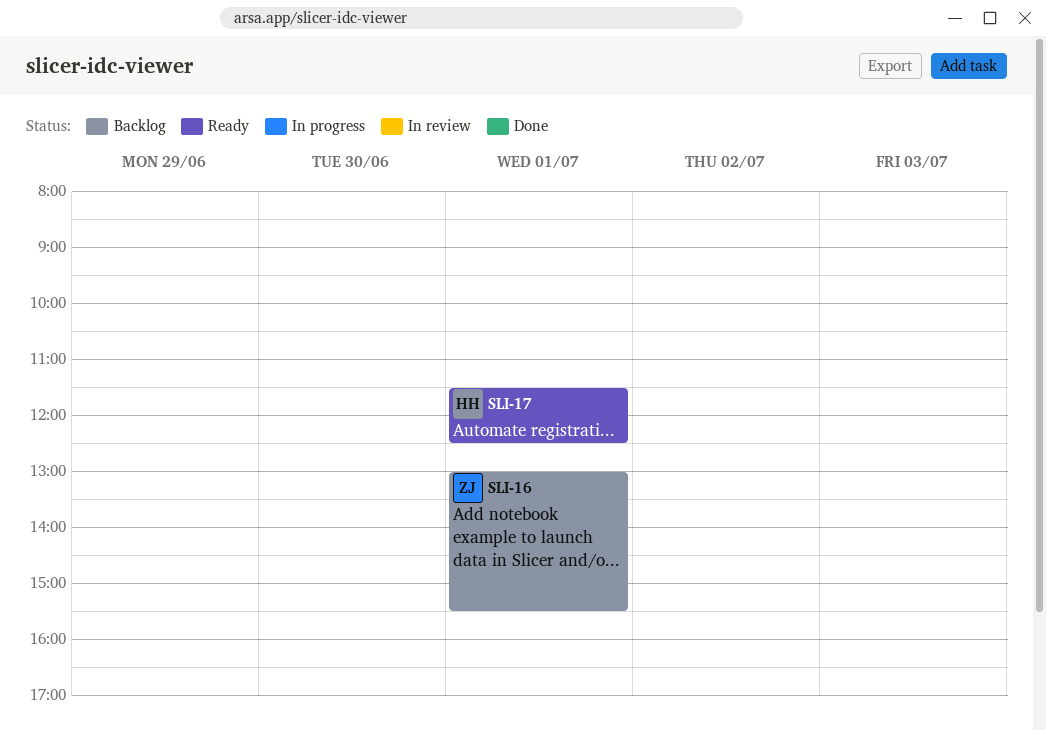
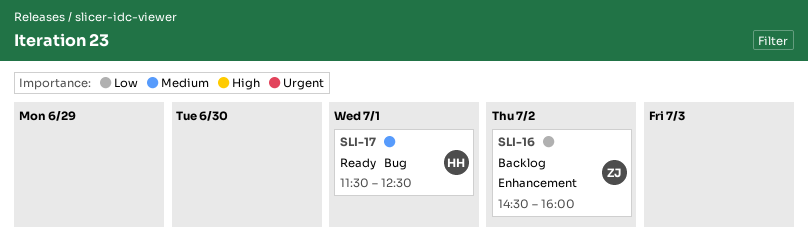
SLI-16, day: Jul 1 -> Jul 2
SLI-16, begins: 13:00 -> 14:30
SLI-16, ends: 15:30 -> 16:00

